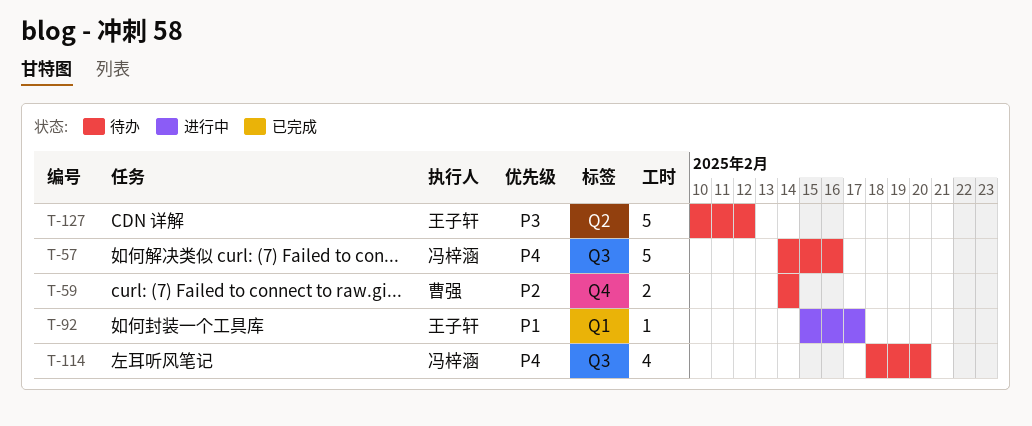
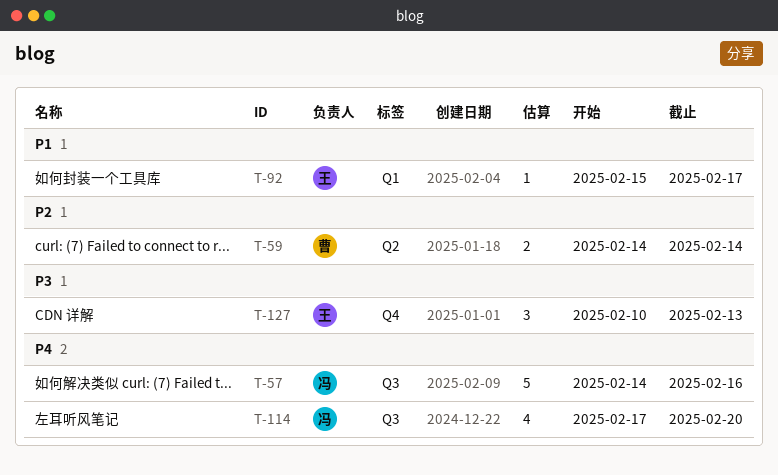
T-59, label: Q4 -> Q2
T-114, start: Feb 18 -> Feb 17
T-127, label: Q2 -> Q4
T-127, estimate: 5 -> 3
T-127, due: Feb 12 -> Feb 13

